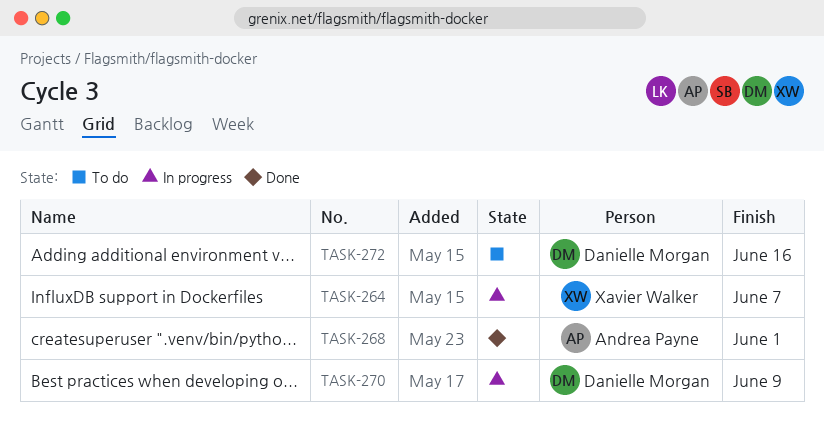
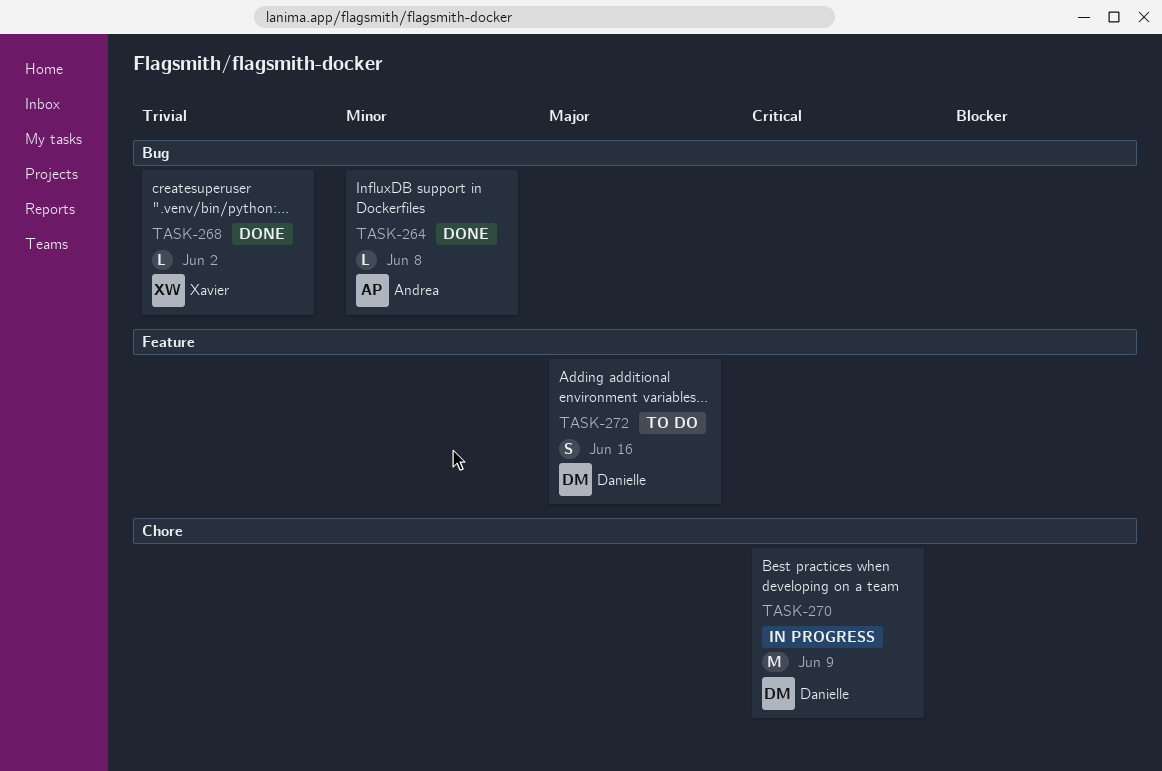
TASK-264, status: In progress -> Done
TASK-264, owner: Xavier Walker -> Andrea Payne
TASK-264, due: Jun 7 -> Jun 8
TASK-268, owner: Andrea Payne -> Xavier Walker
TASK-268, due: Jun 1 -> Jun 2

